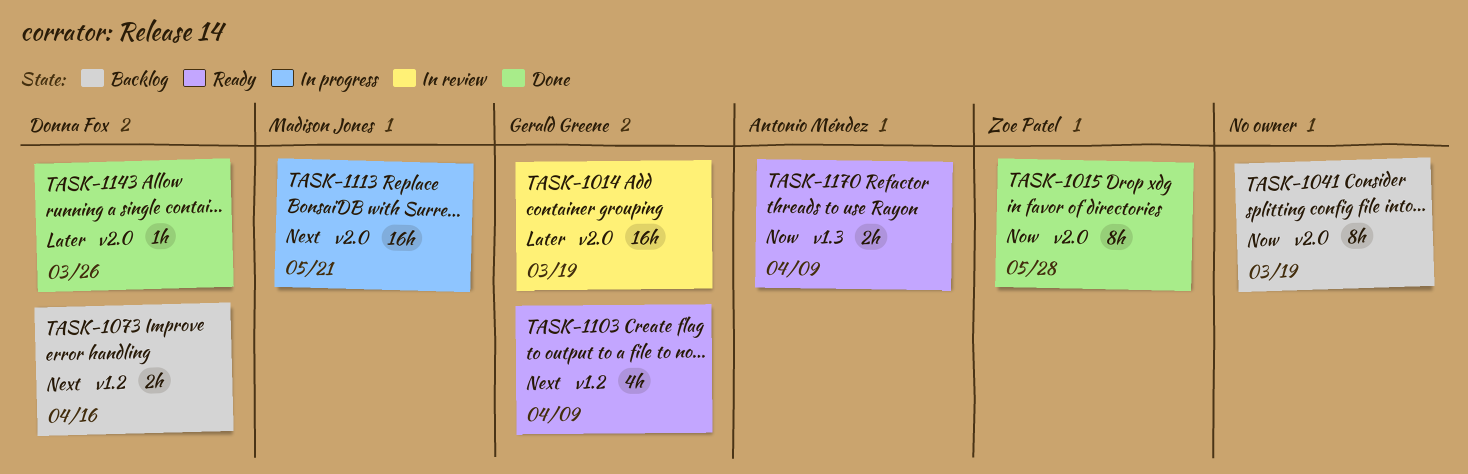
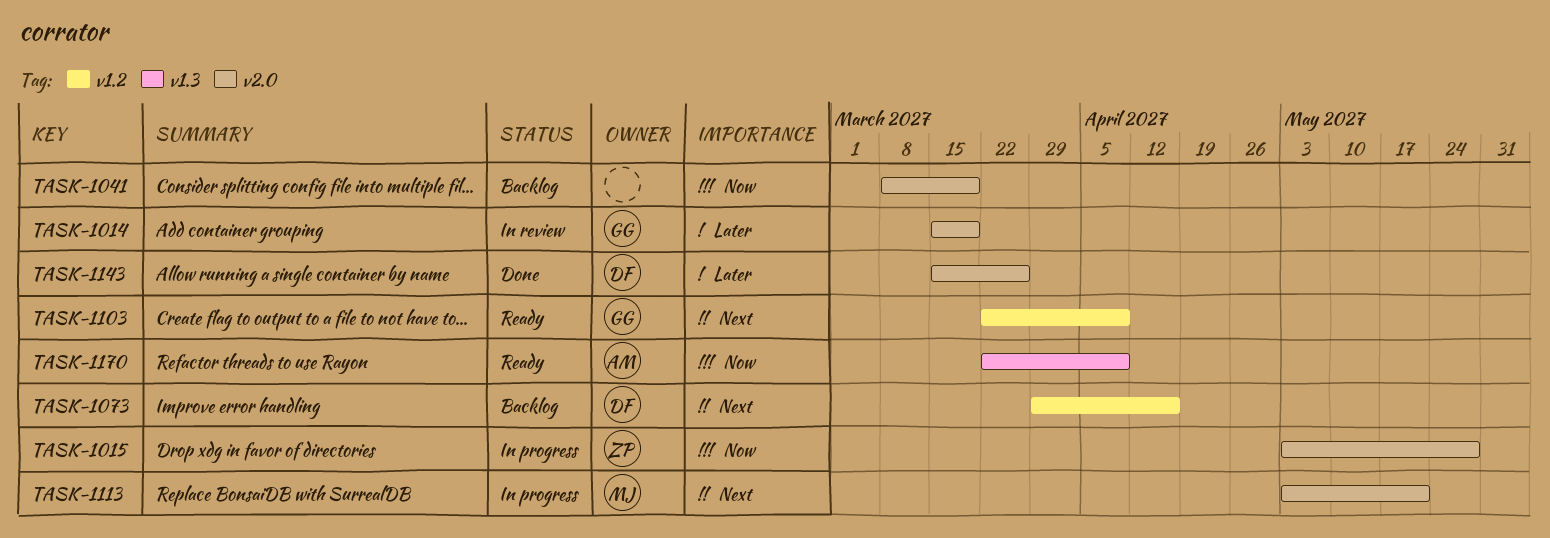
TASK-1015, status: Done -> In progress

